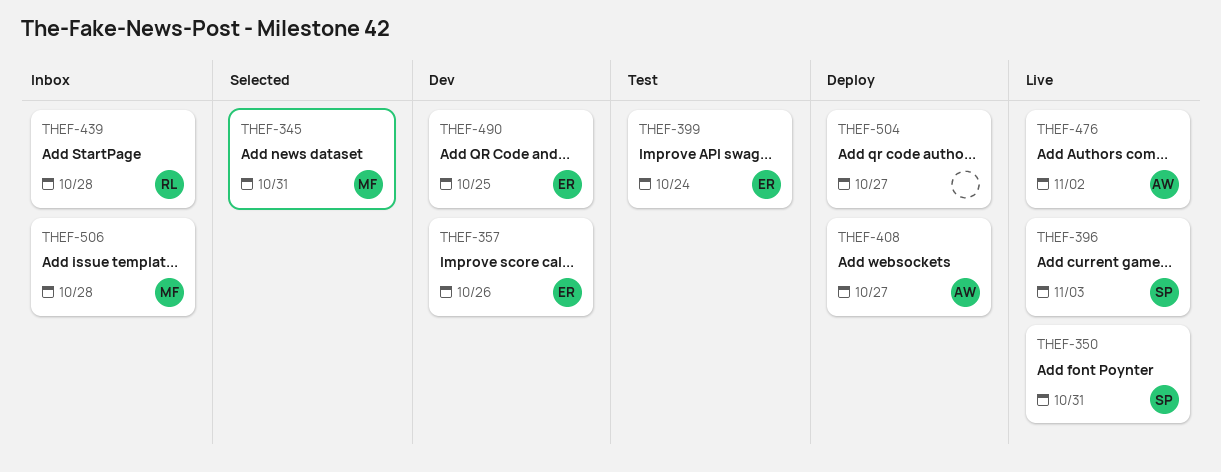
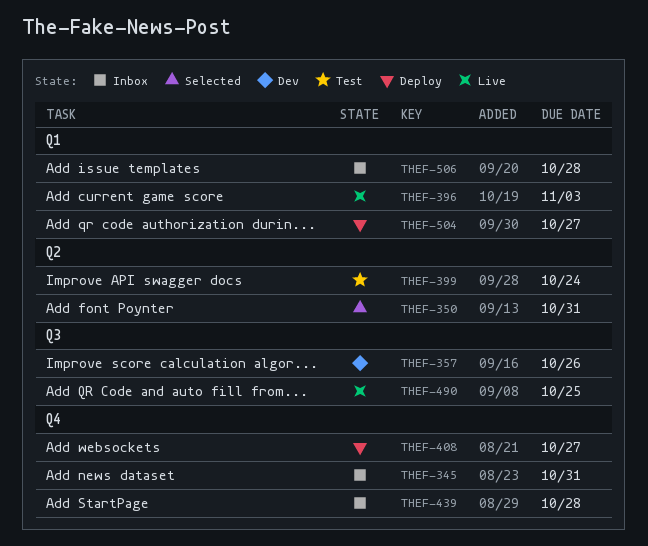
THEF-345, status: Selected -> Inbox
THEF-350, status: Live -> Selected
THEF-476: present -> none
THEF-490, status: Dev -> Live

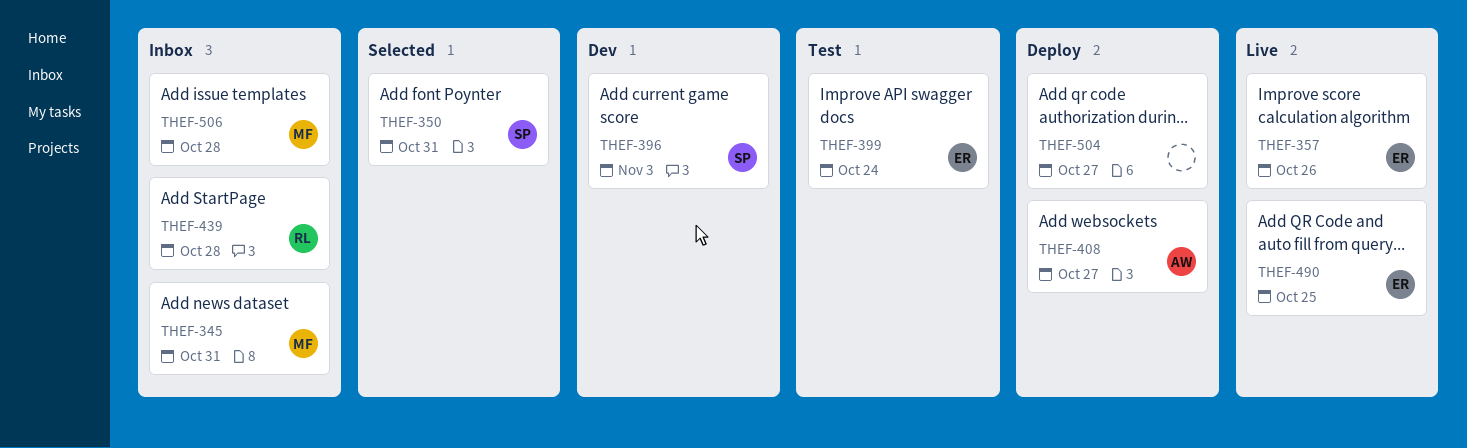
THEF-357, status: Dev -> Live
THEF-396, status: Live -> Dev

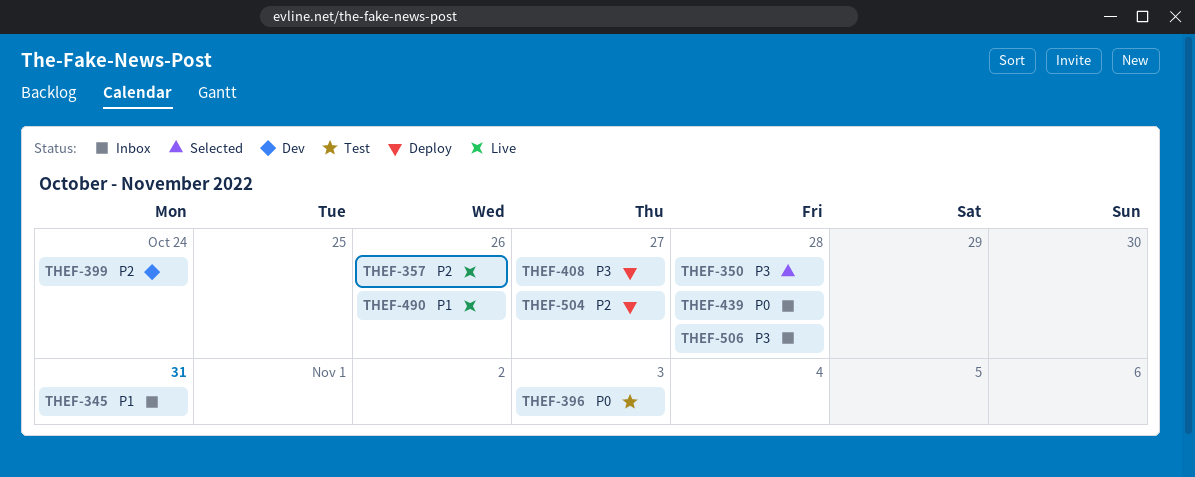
THEF-350, due: Oct 31 -> Oct 28
THEF-396, status: Dev -> Test
THEF-399, status: Test -> Dev
THEF-490, due: Oct 25 -> Oct 26

